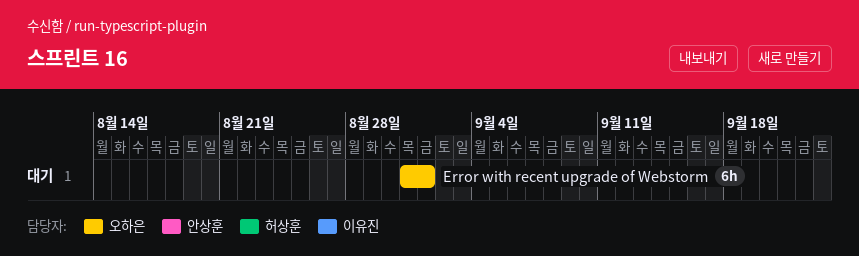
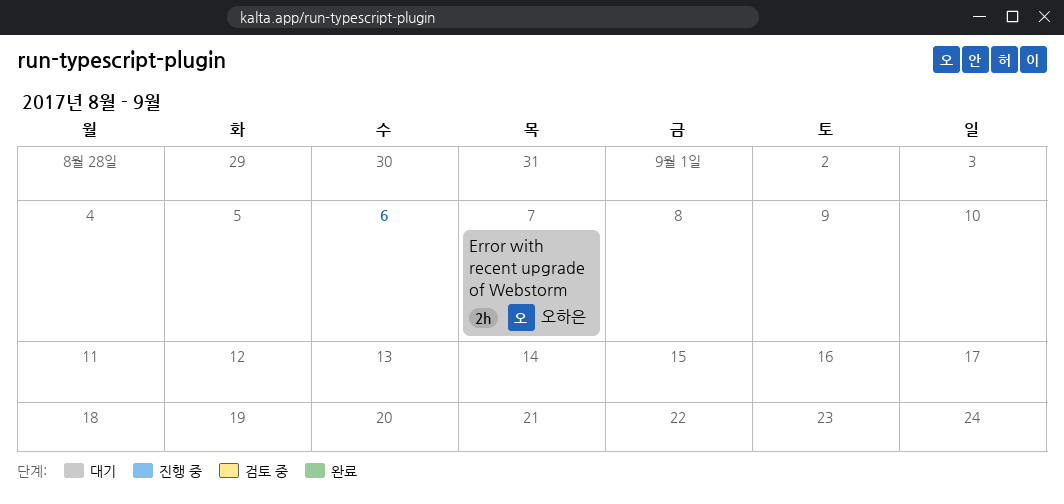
Error with recent upgrade of Webstorm, estimate: 6h -> 2h
Error with recent upgrade of Webstorm, due: Sep 1 -> Sep 7

